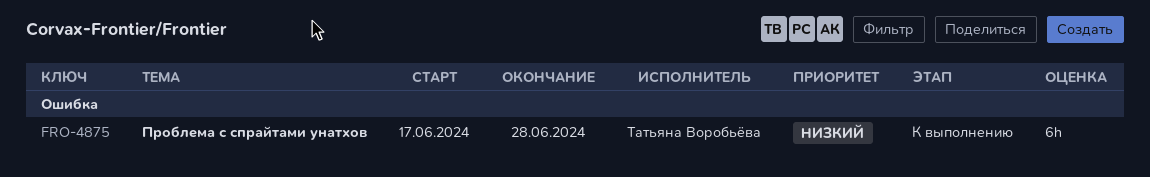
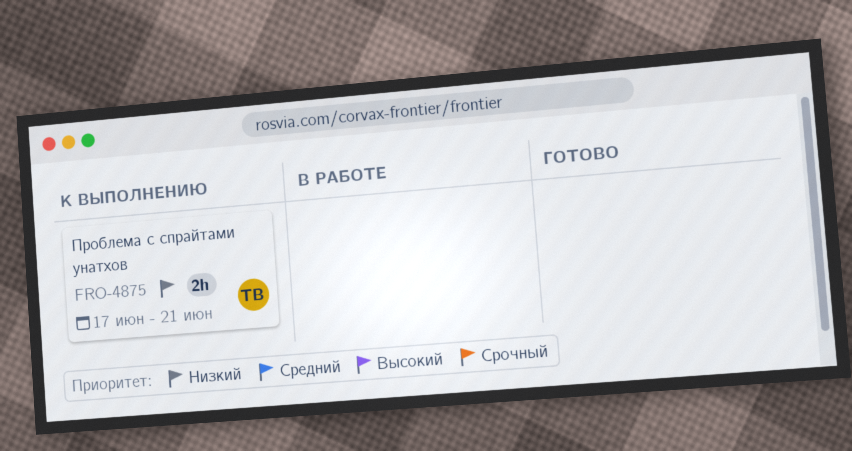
FRO-4875, estimate: 6h -> 2h
FRO-4875, due: Jun 28 -> Jun 21

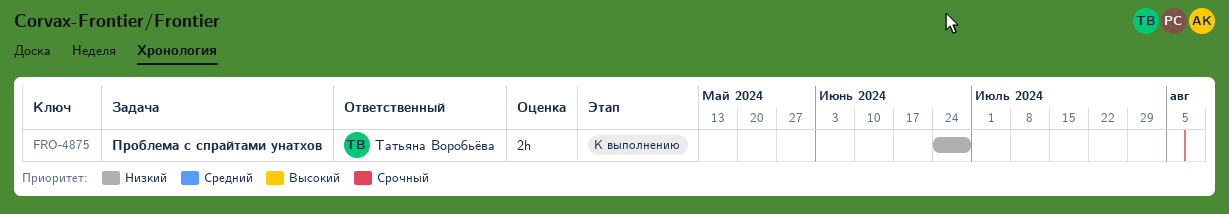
FRO-4875, start: Jun 17 -> Jun 24
FRO-4875, due: Jun 21 -> Jun 28

